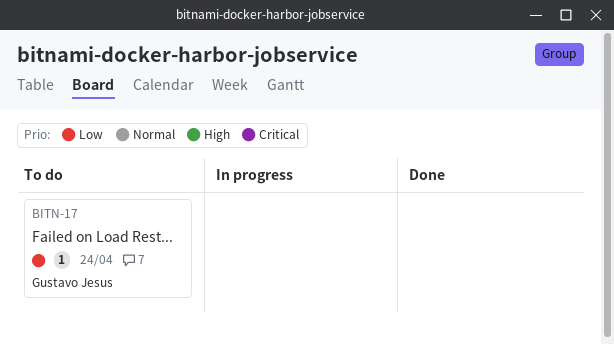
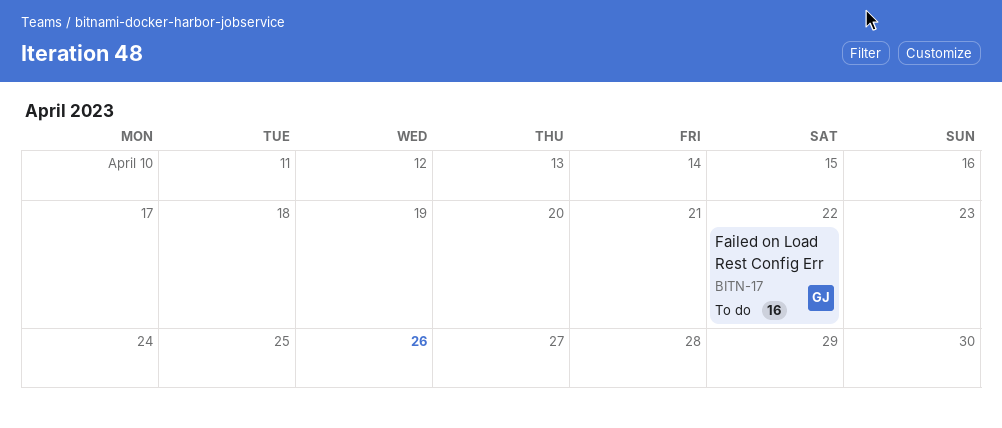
BITN-17, estimate: 1 -> 16
BITN-17, due: Apr 24 -> Apr 22

